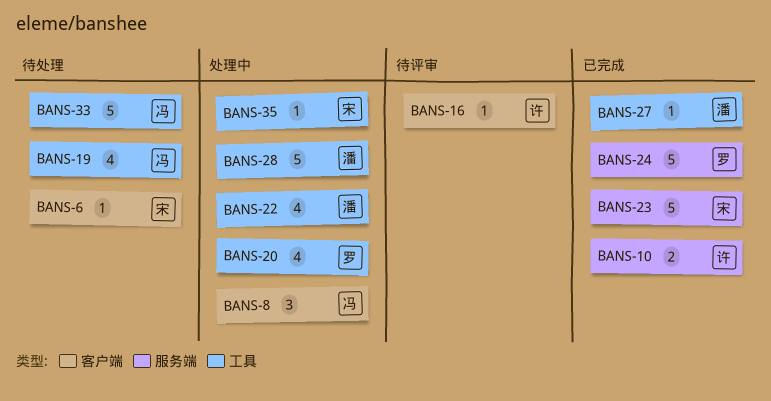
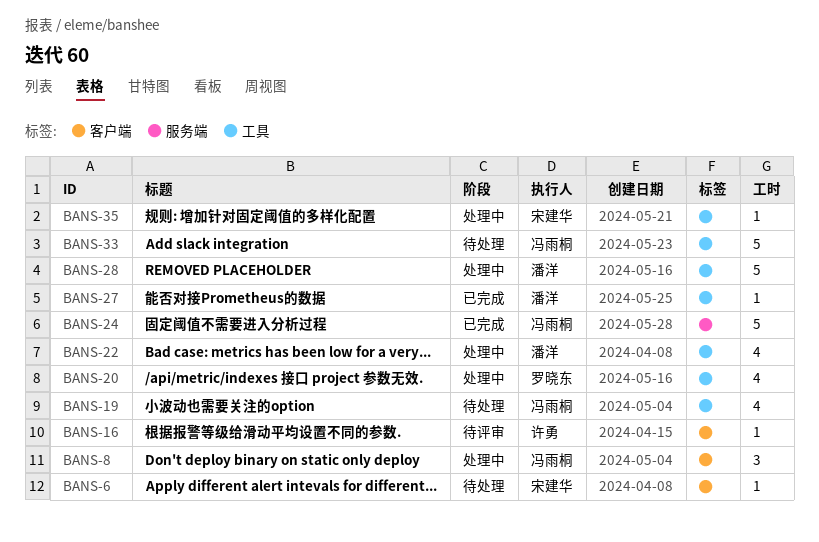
BANS-10: present -> none
BANS-23: present -> none
BANS-24, owner: 罗晓东 -> 冯雨桐

